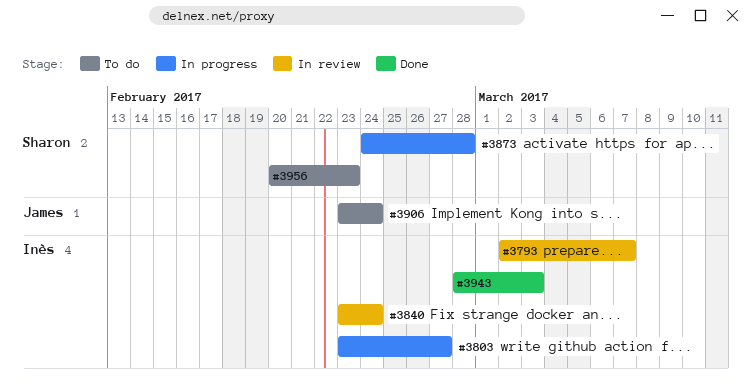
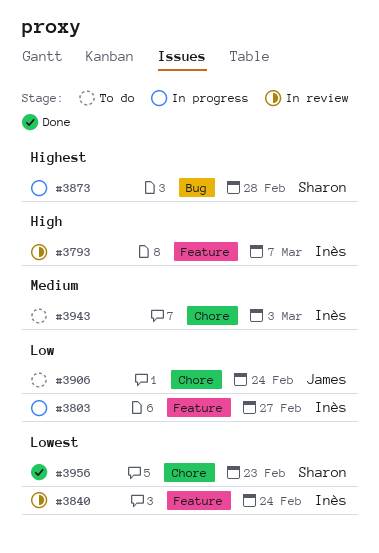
#3943, status: Done -> To do
#3956, status: To do -> Done

